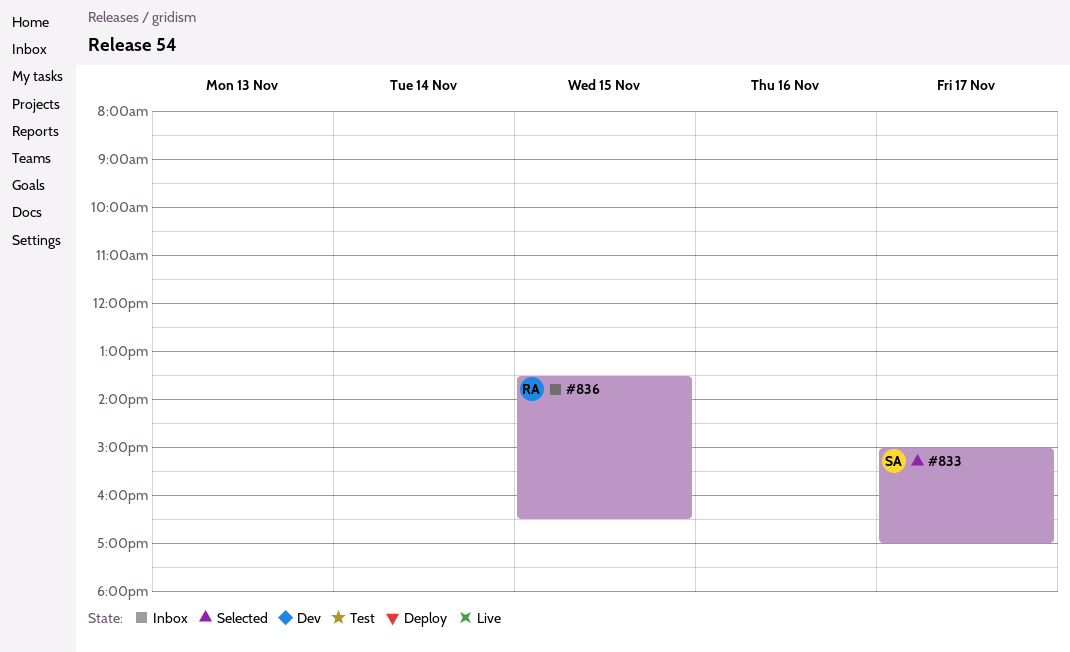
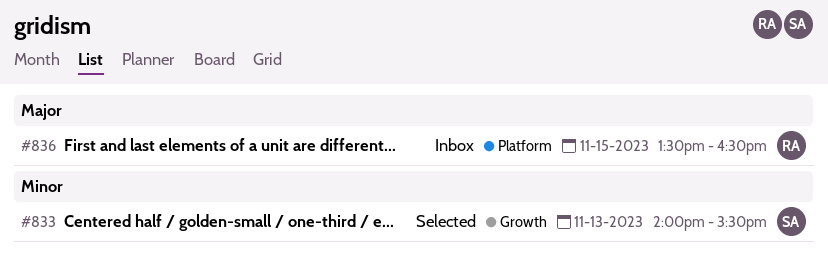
#833, day: Nov 17 -> Nov 13
#833, begins: 15:00 -> 14:00
#833, ends: 17:00 -> 15:30

